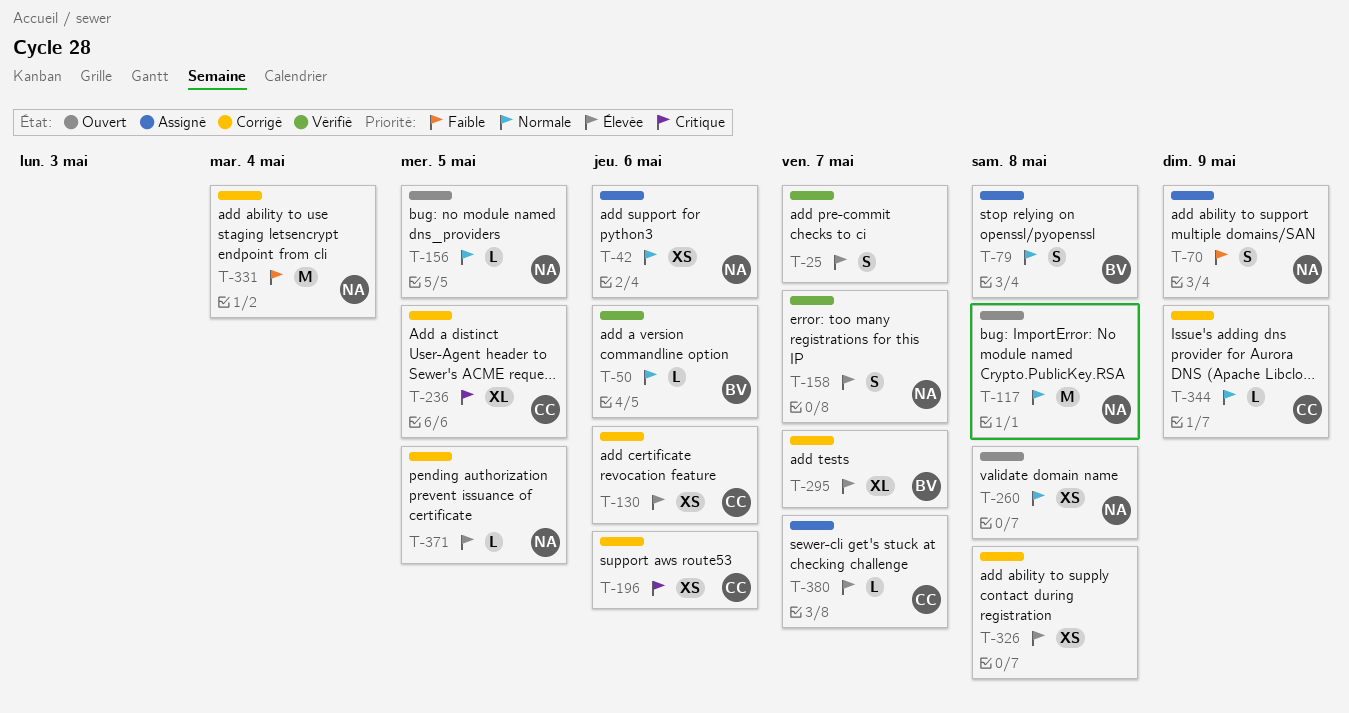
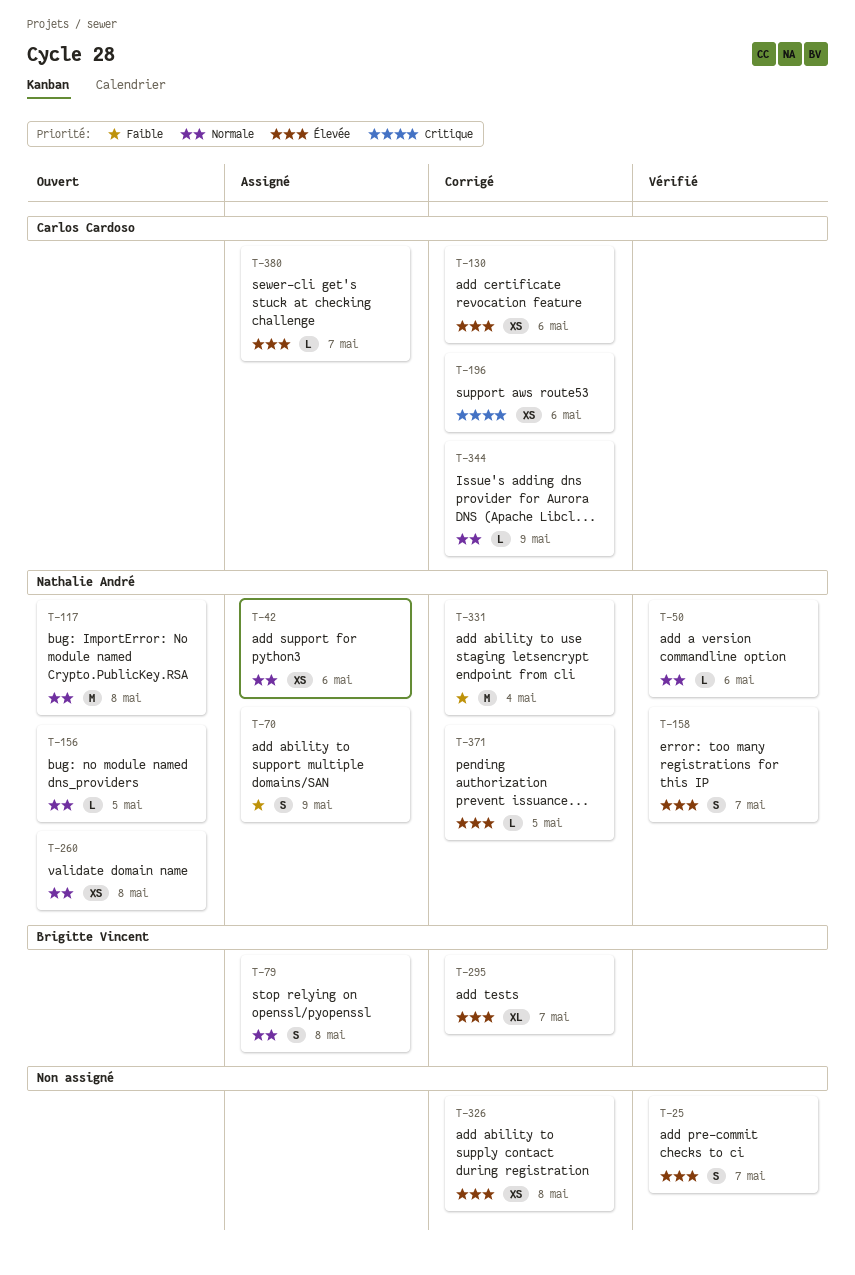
T-50, owner: Brigitte Vincent -> Nathalie André
T-236: present -> none

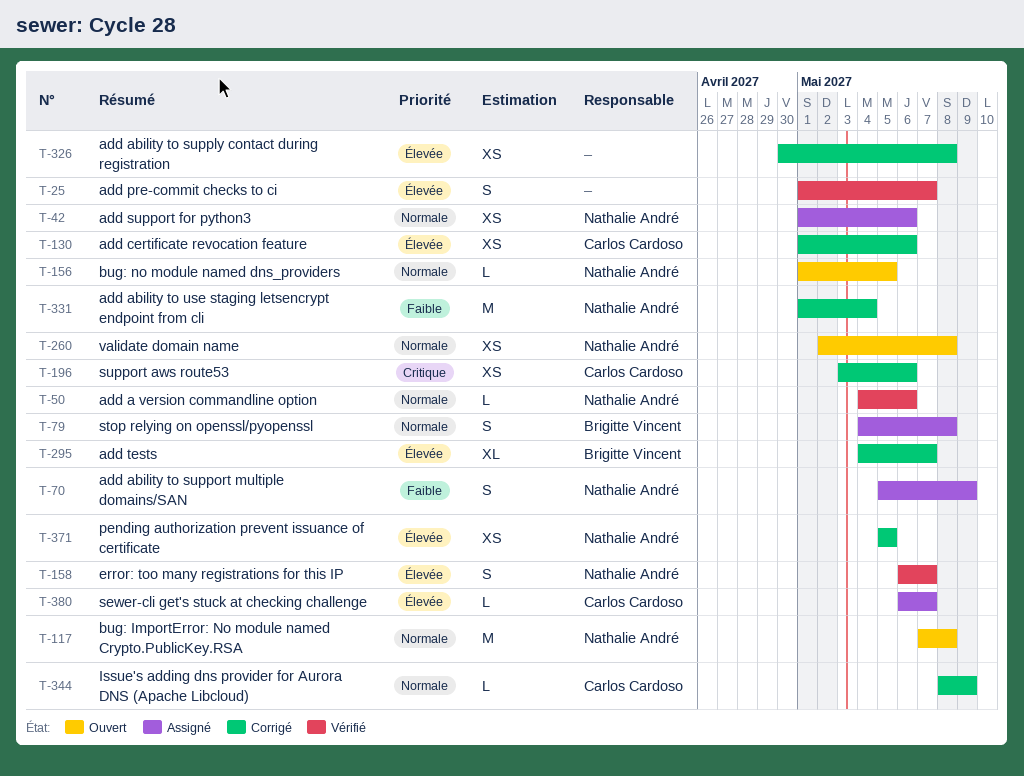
T-371, estimate: L -> XS

